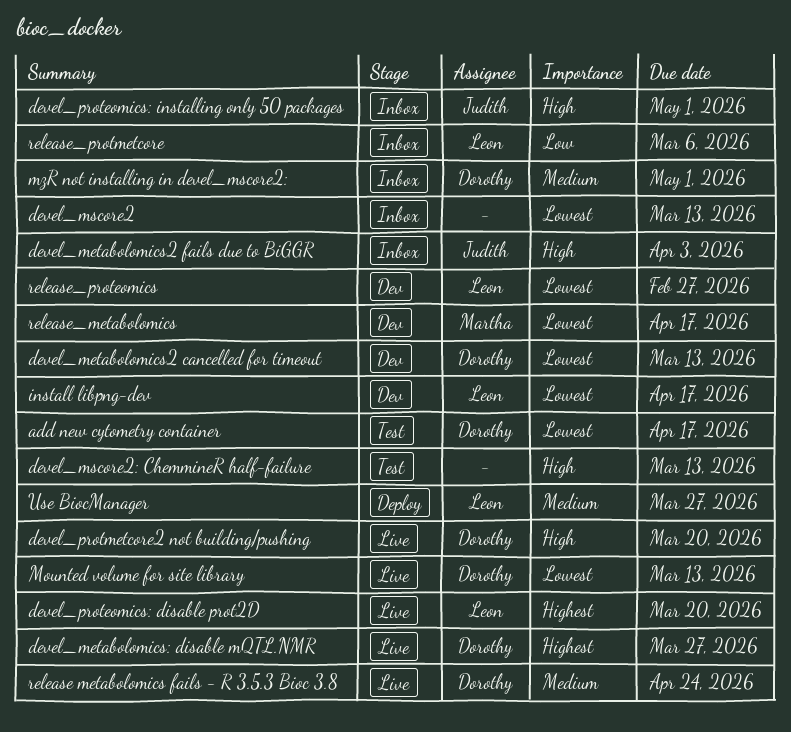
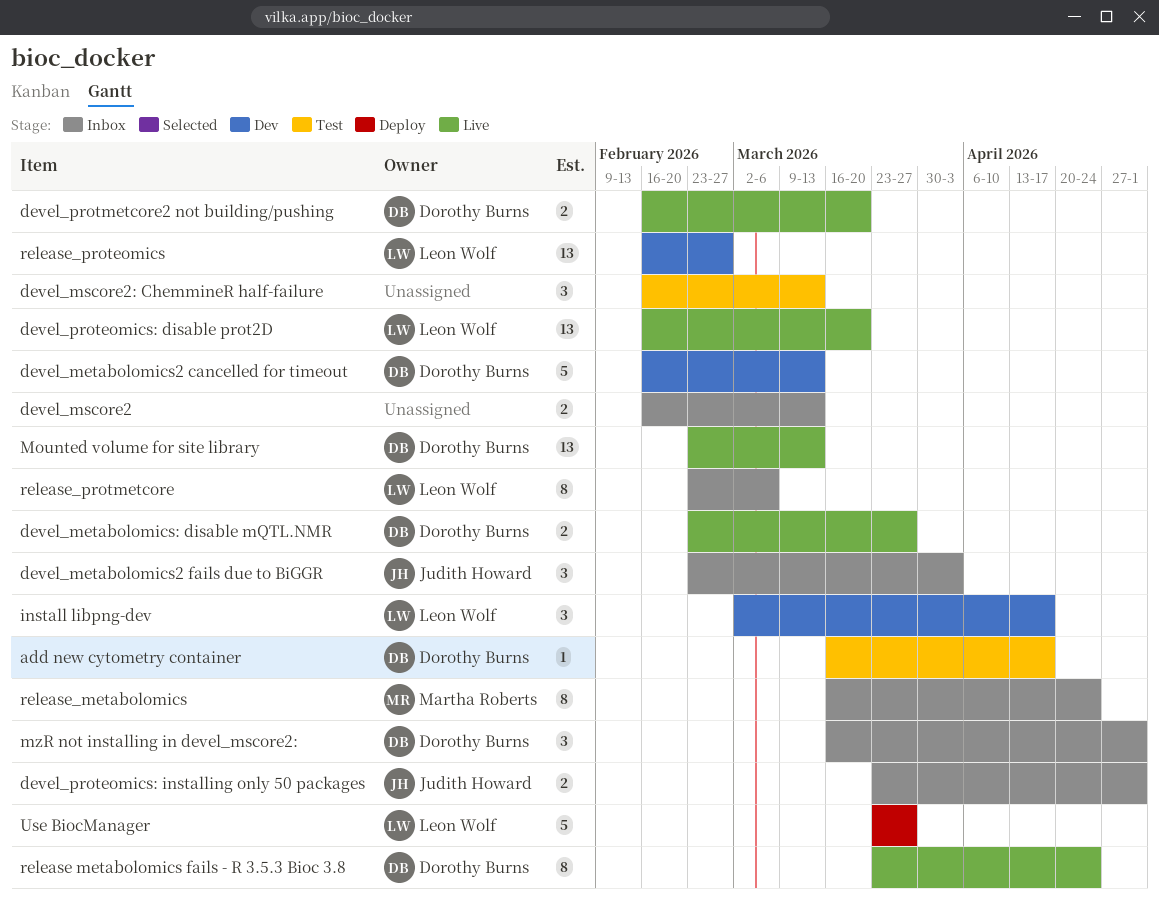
release_metabolomics, status: Dev -> Inbox
release_metabolomics, due: Apr 17 -> Apr 24

